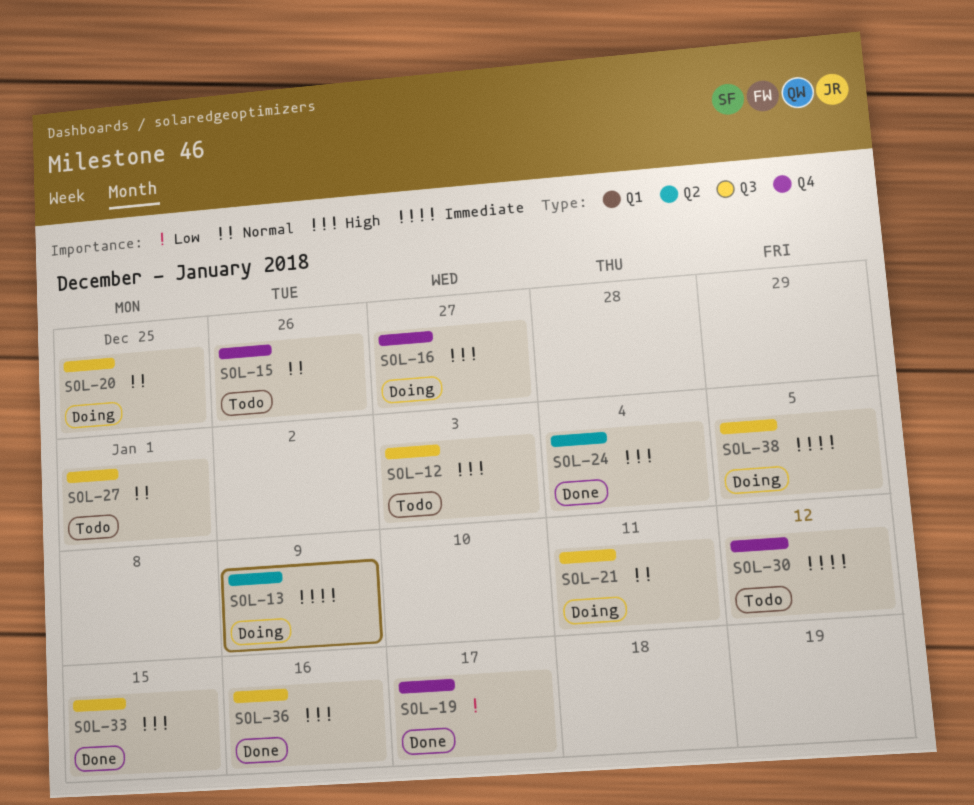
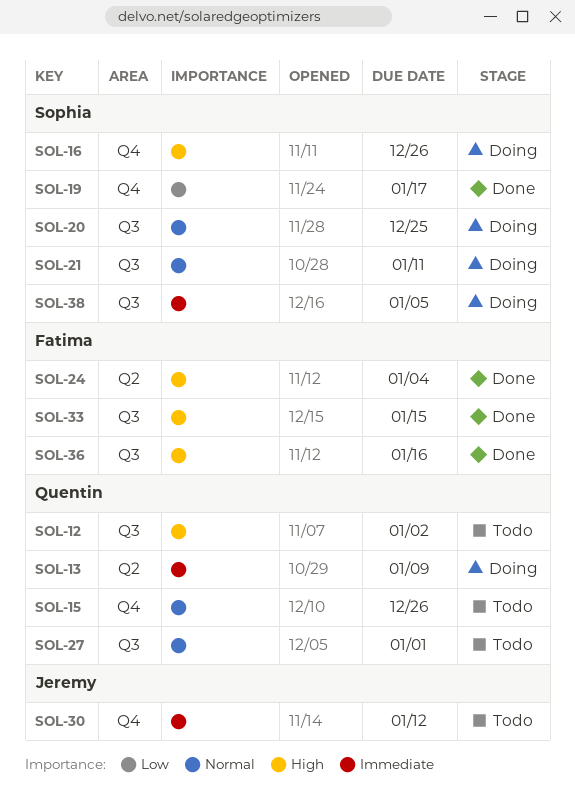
SOL-12, due: Jan 3 -> Jan 2
SOL-16, due: Dec 27 -> Dec 26

